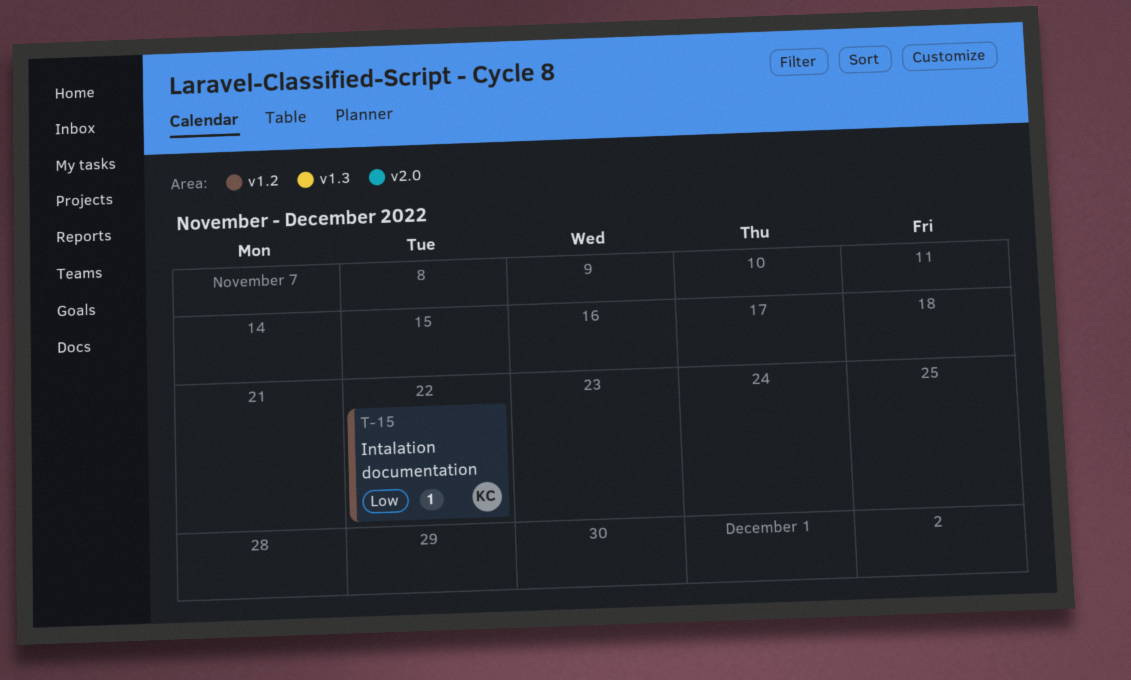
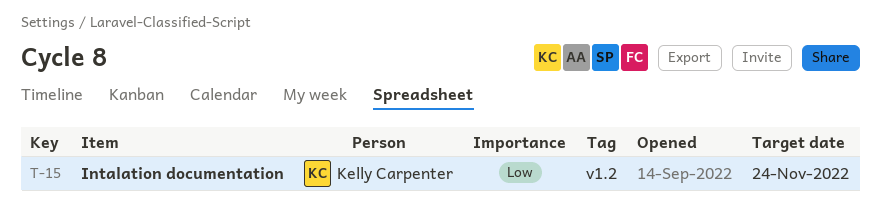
T-15, due: Nov 22 -> Nov 24

